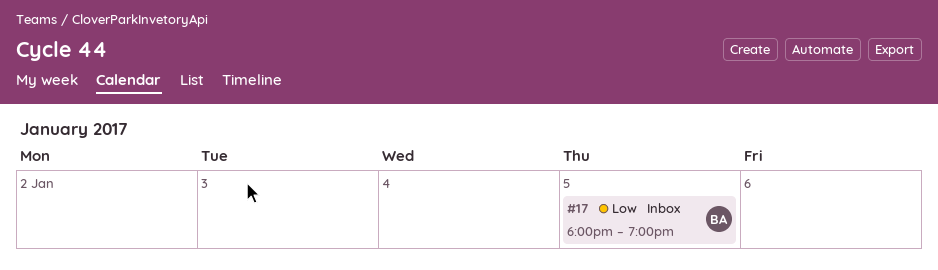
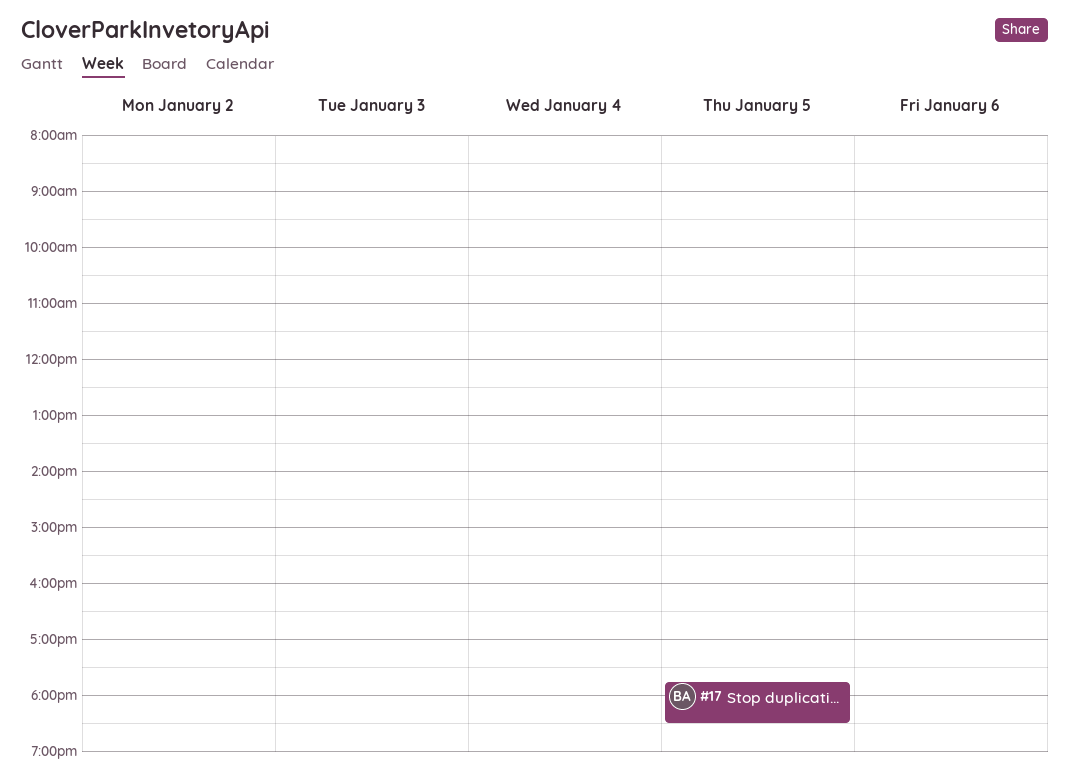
#17, begins: 18:00 -> 17:45
#17, ends: 19:00 -> 18:30

